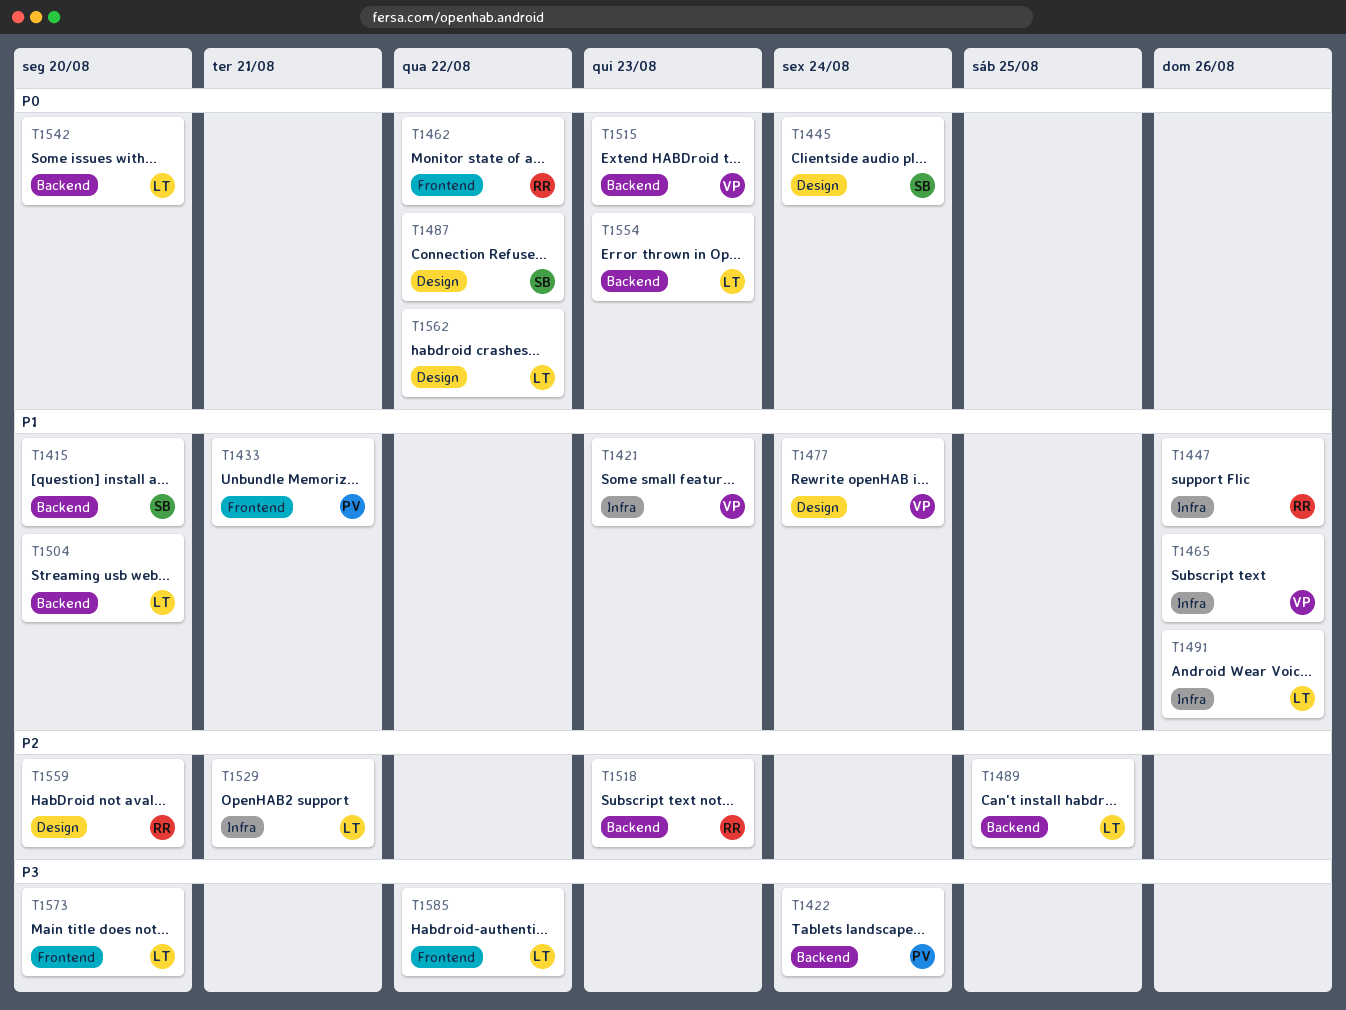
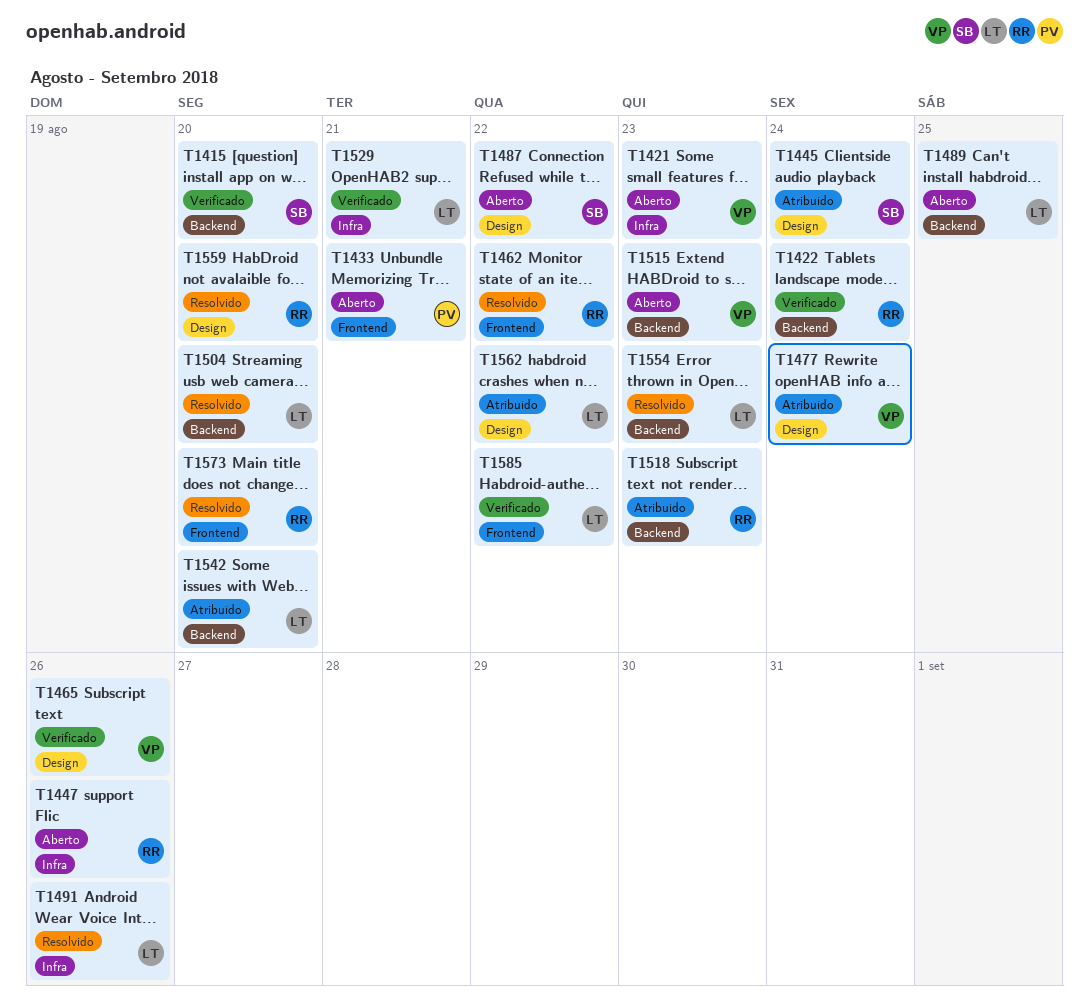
T1422, owner: PV -> RR
T1465, label: Infra -> Design
T1573, owner: LT -> RR

